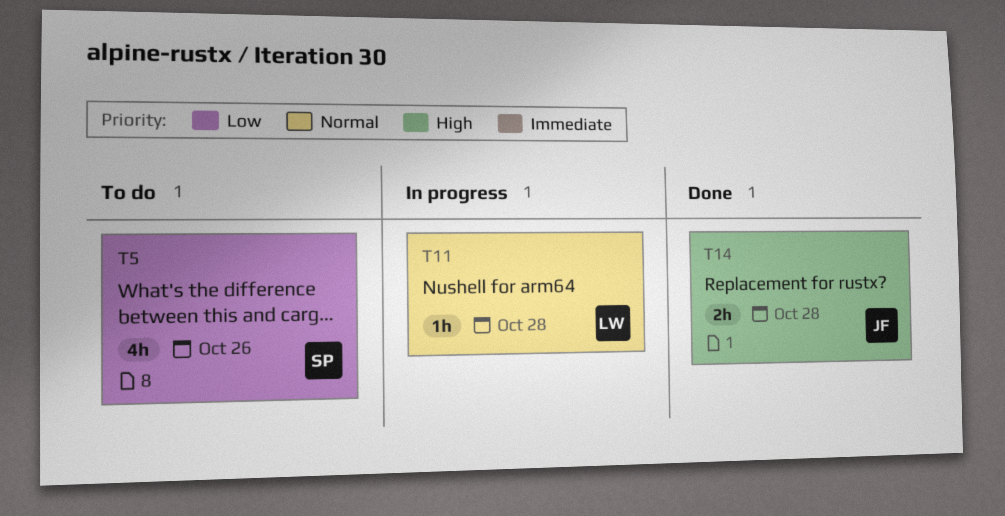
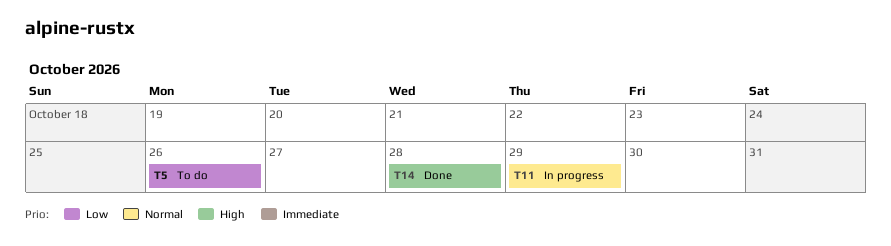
T11, due: Oct 28 -> Oct 29

